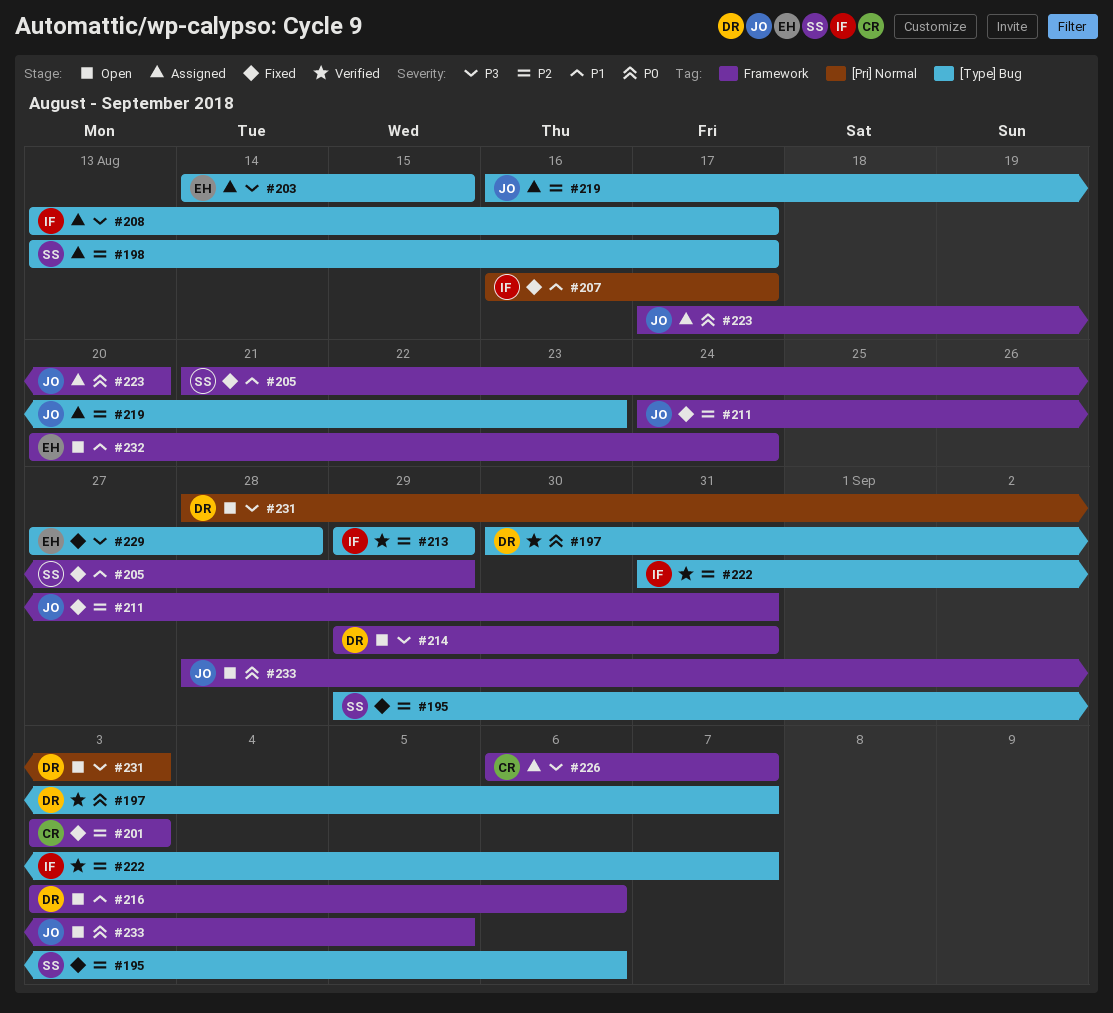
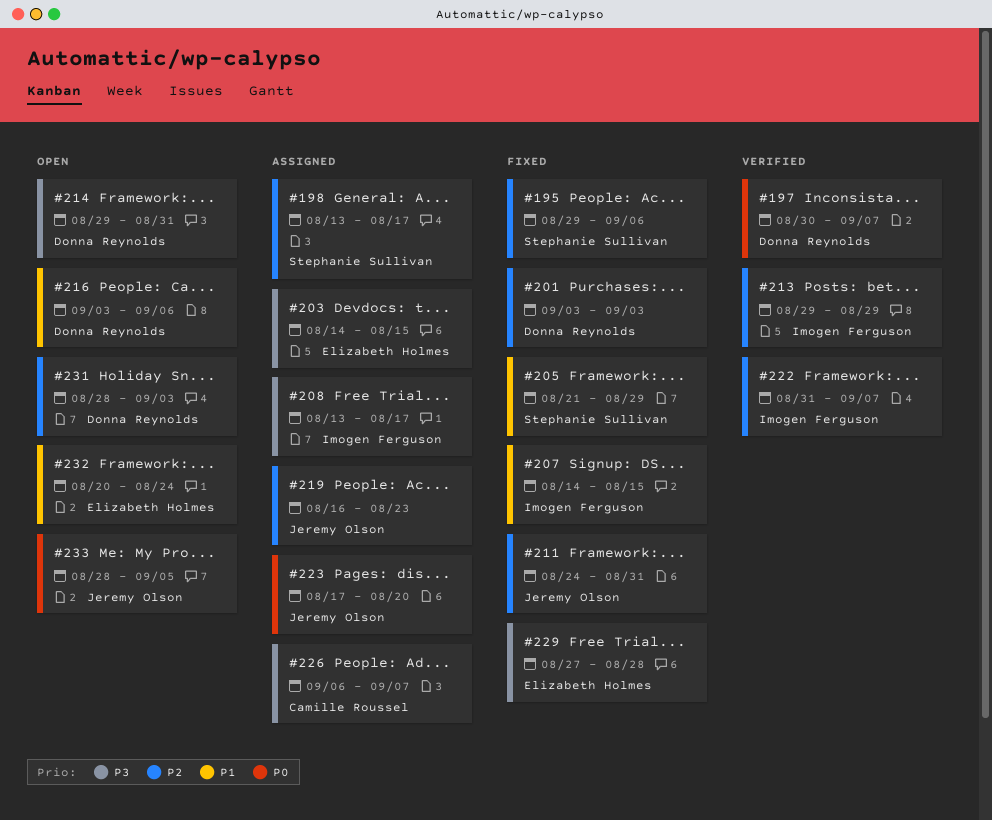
#201, owner: Camille Roussel -> Donna Reynolds
#207, start: Aug 16 -> Aug 14
#207, due: Aug 17 -> Aug 15
#231, priority: P3 -> P2

